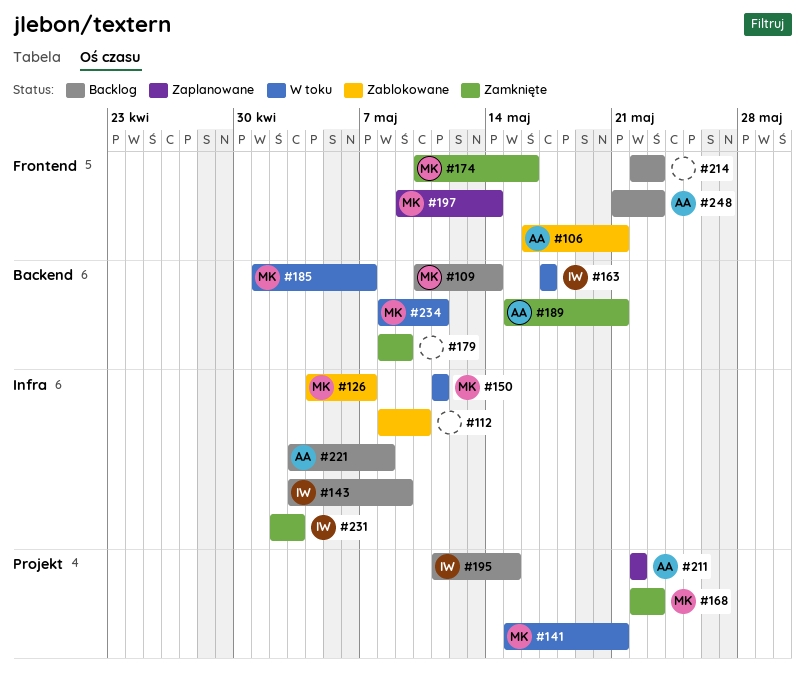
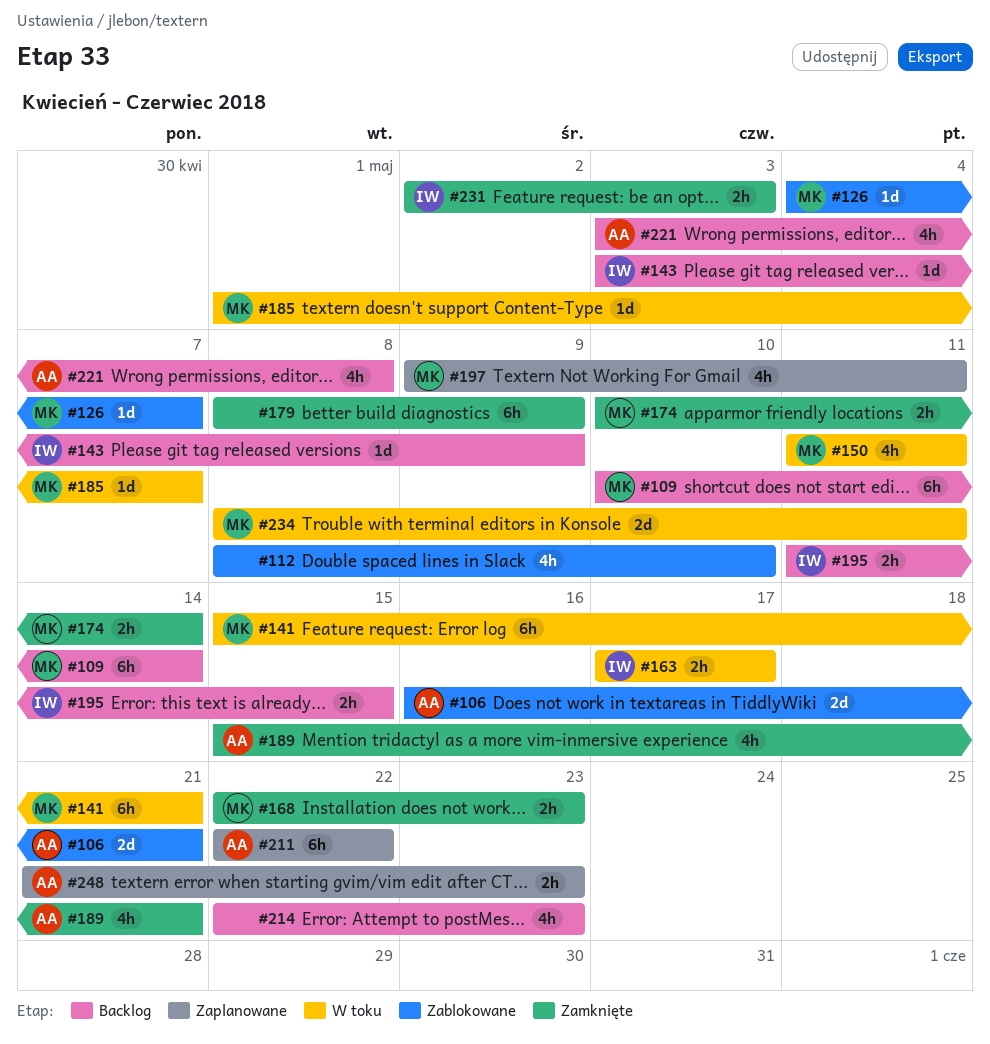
#174, due: May 16 -> May 14
#197, due: May 14 -> May 11
#248, status: Backlog -> Zaplanowane

